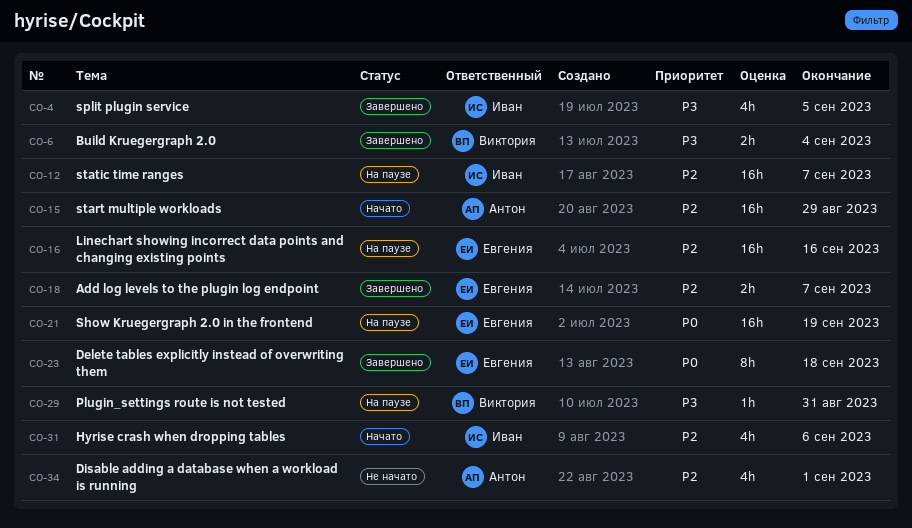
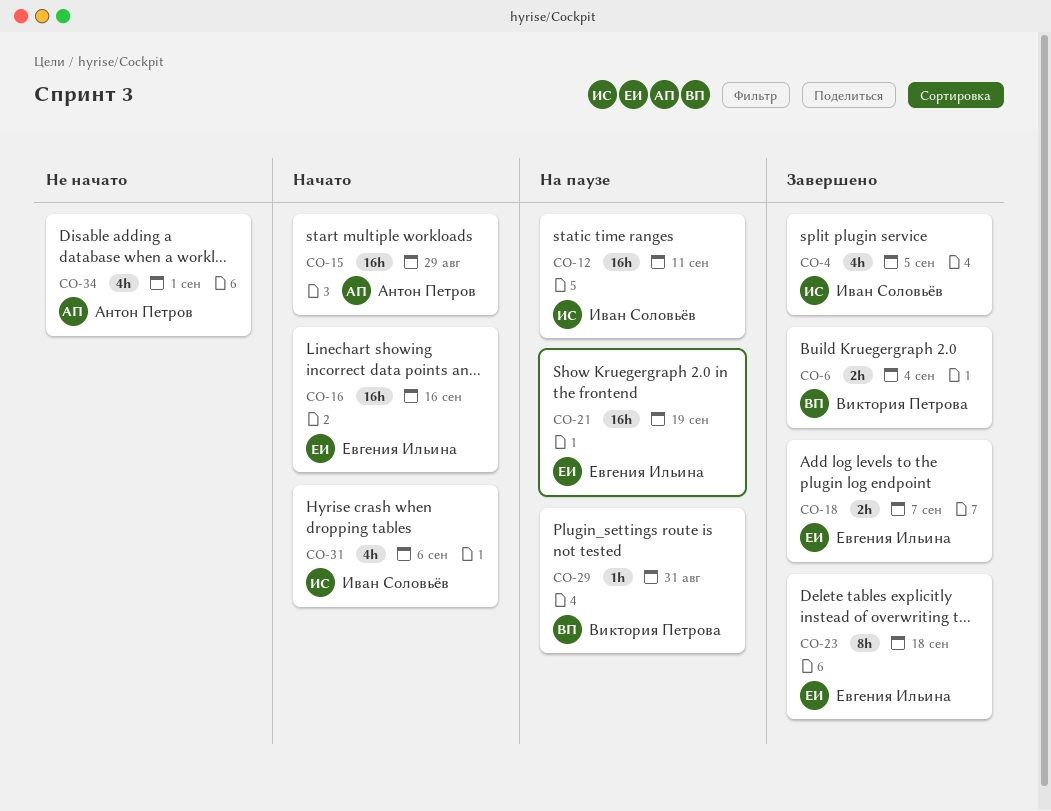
CO-12, due: Sep 7 -> Sep 11
CO-16, status: На паузе -> Начато

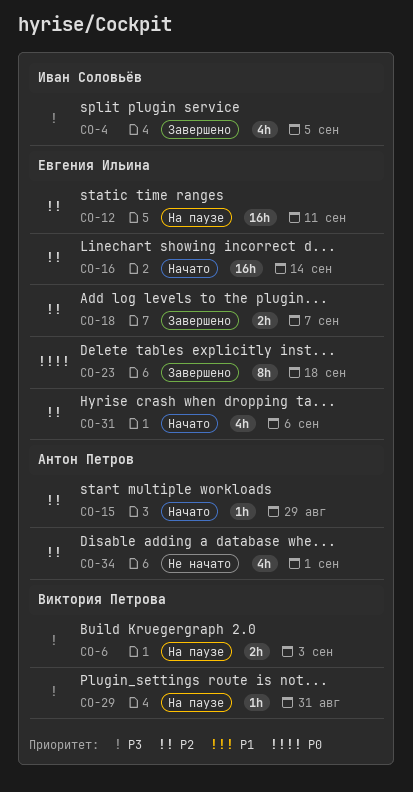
CO-6, status: Завершено -> На паузе
CO-6, due: Sep 4 -> Sep 3
CO-12, owner: Иван Соловьёв -> Евгения Ильина
CO-15, estimate: 16h -> 1h
CO-16, due: Sep 16 -> Sep 14
CO-21: present -> none
CO-31, owner: Иван Соловьёв -> Евгения Ильина

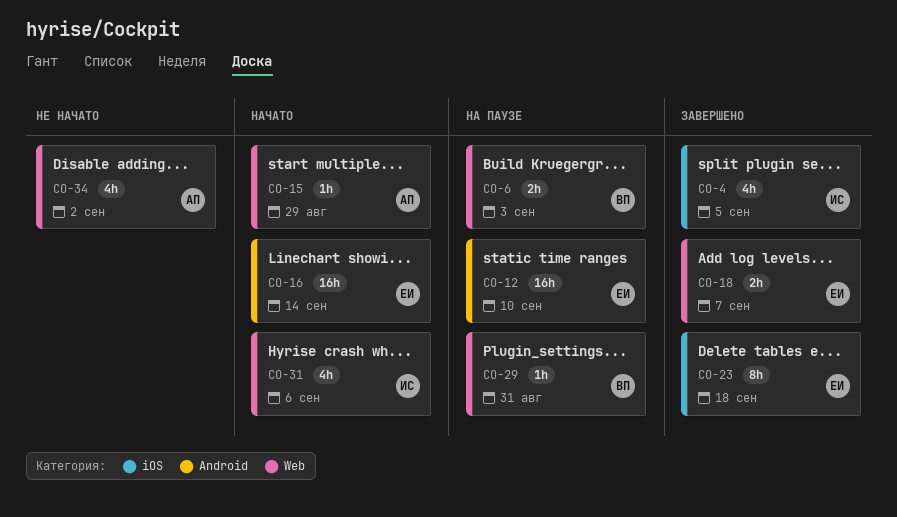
CO-12, due: Sep 11 -> Sep 10
CO-31, owner: Евгения Ильина -> Иван Соловьёв
CO-34, due: Sep 1 -> Sep 2

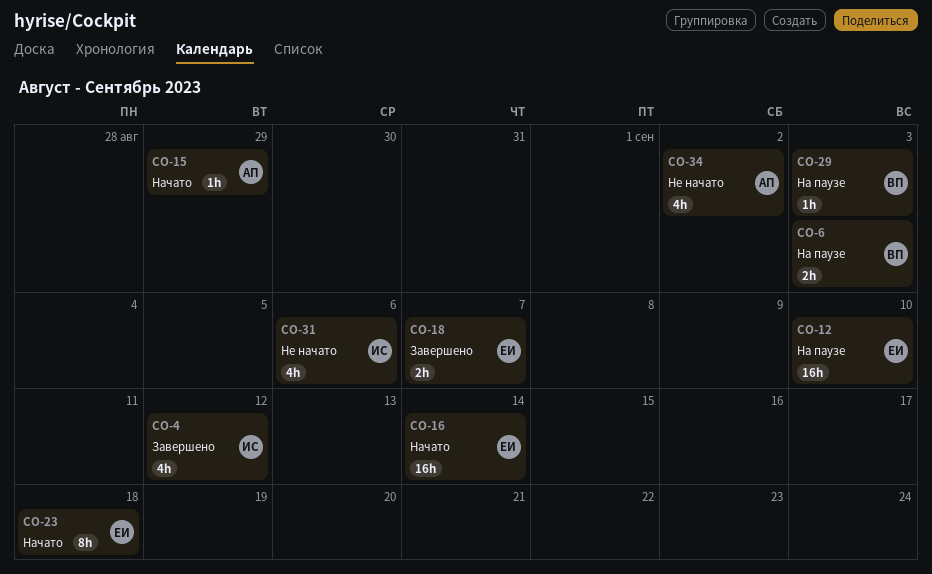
CO-4, due: Sep 5 -> Sep 12
CO-23, status: Завершено -> Начато
CO-29, due: Aug 31 -> Sep 3
CO-31, status: Начато -> Не начато

